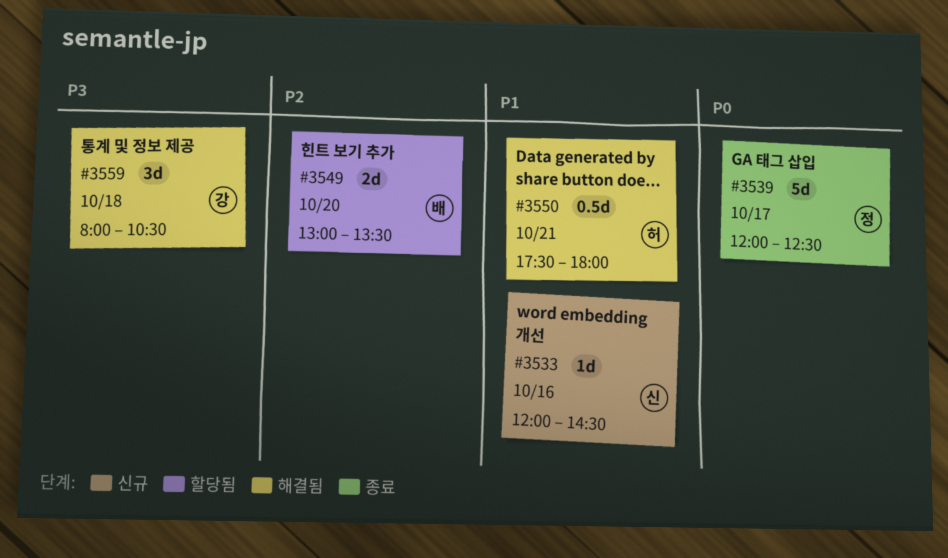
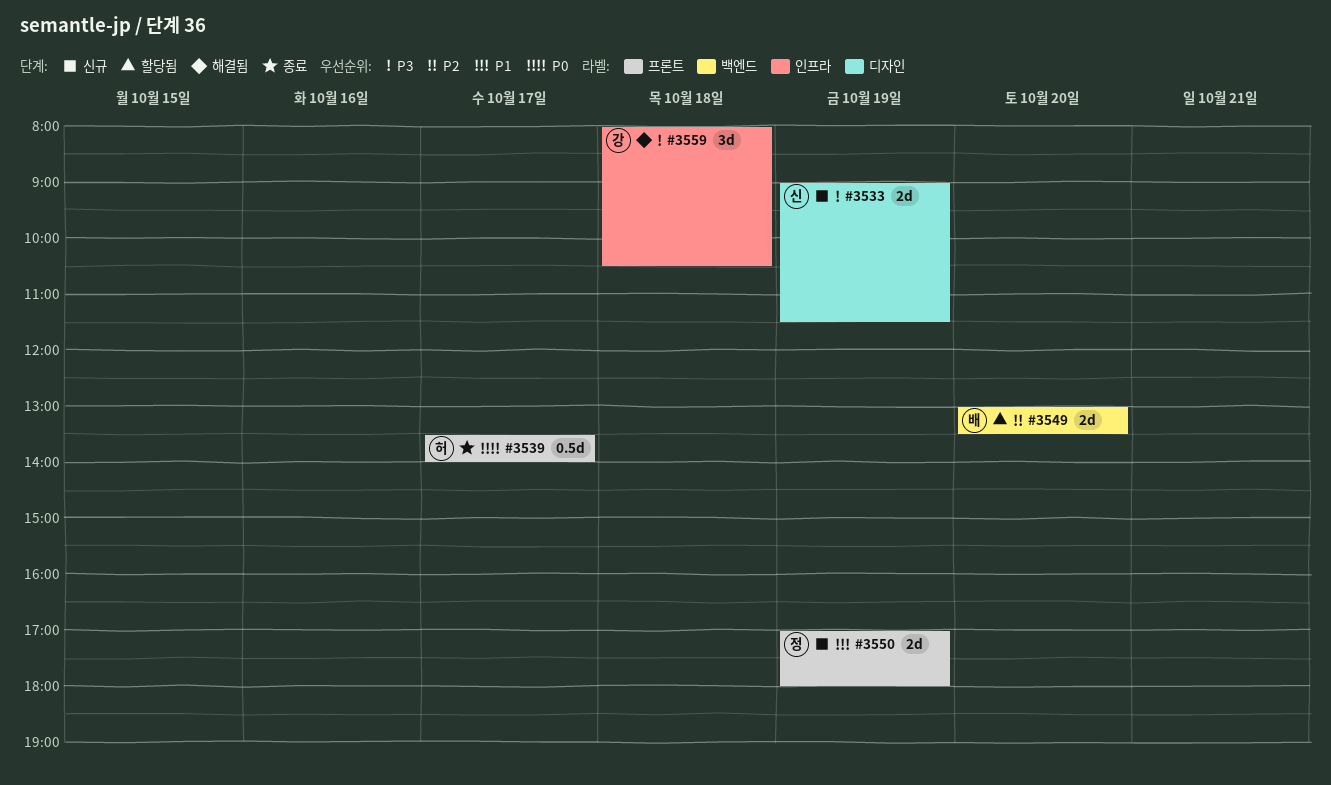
#3533, priority: P1 -> P3
#3533, estimate: 1d -> 2d
#3533, day: Oct 16 -> Oct 19
#3533, begins: 12:00 -> 09:00
#3533, ends: 14:30 -> 11:30
#3539, owner: 정 -> 허
#3539, estimate: 5d -> 0.5d
#3539, begins: 12:00 -> 13:30
#3539, ends: 12:30 -> 14:00
#3550, status: 해결됨 -> 신규
#3550, owner: 허 -> 정
#3550, estimate: 0.5d -> 2d
#3550, day: Oct 21 -> Oct 19
#3550, begins: 17:30 -> 17:00

